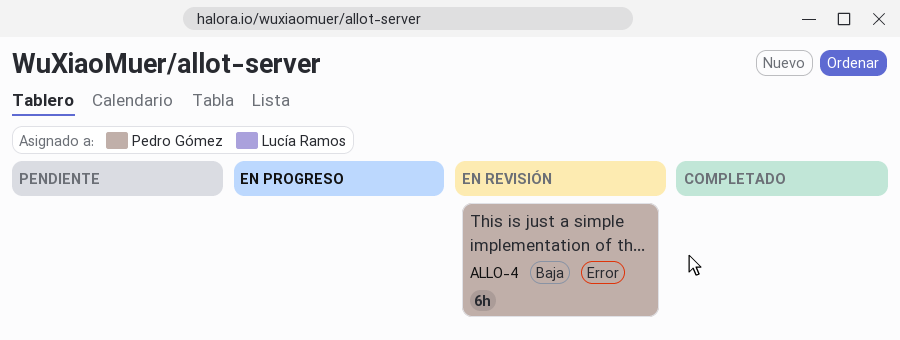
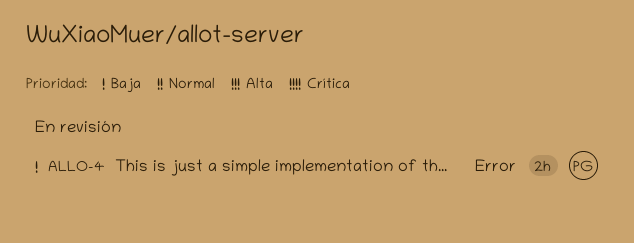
ALLO-4, estimate: 6h -> 2h

